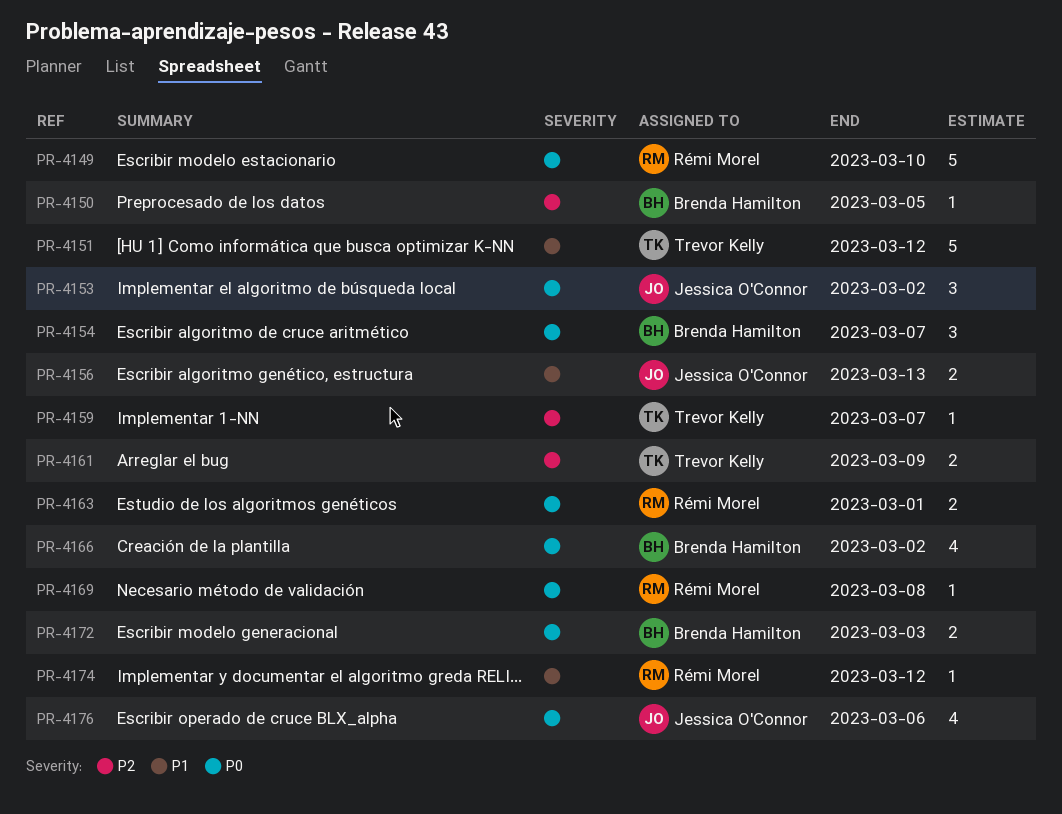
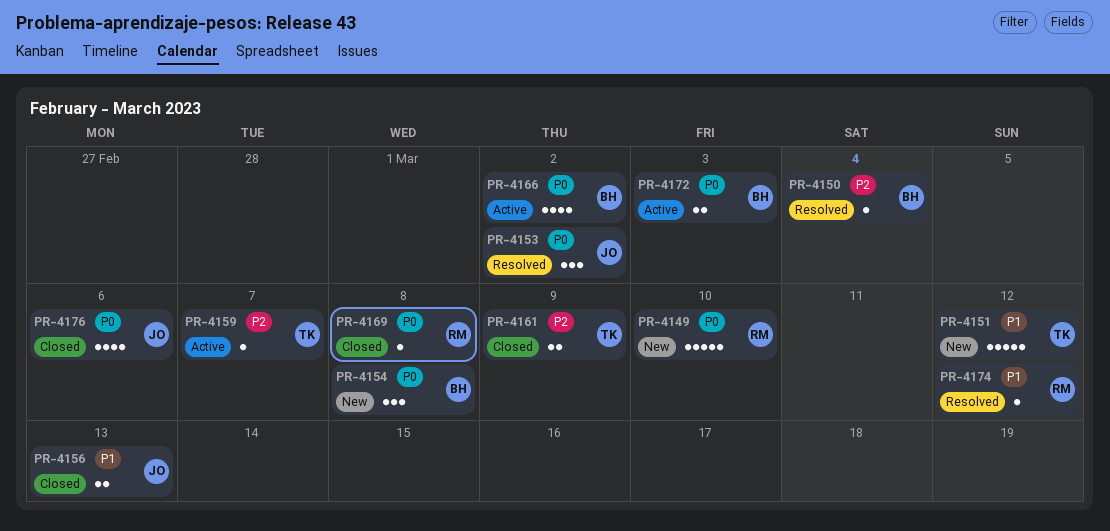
PR-4150, due: Mar 5 -> Mar 4
PR-4154, due: Mar 7 -> Mar 8
PR-4163: present -> none

